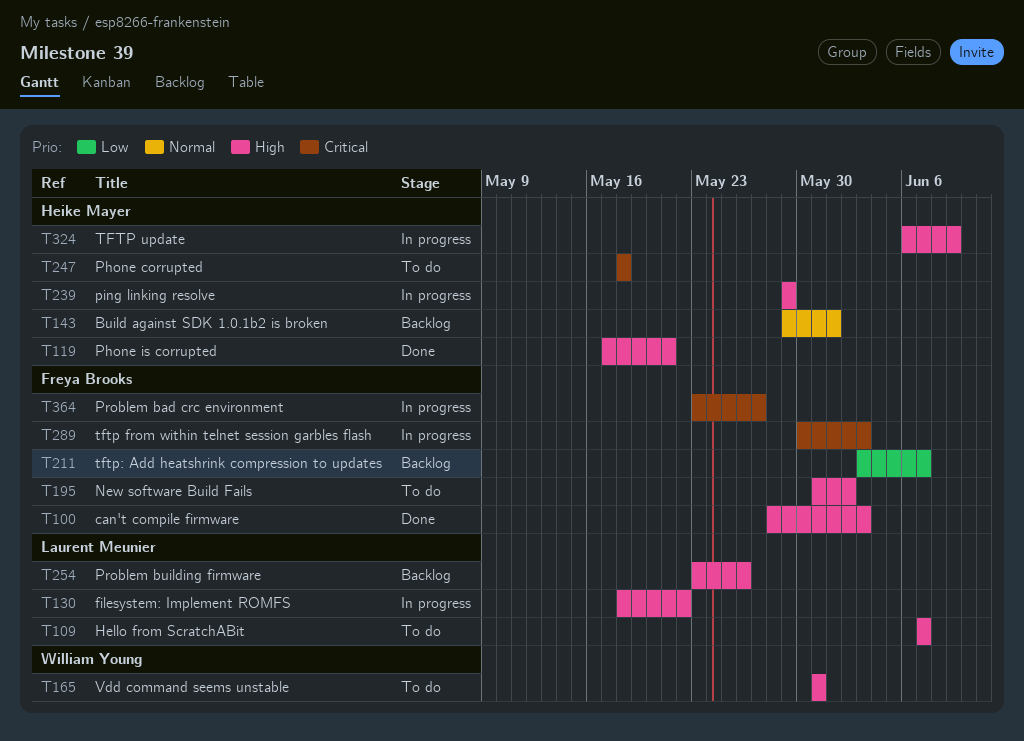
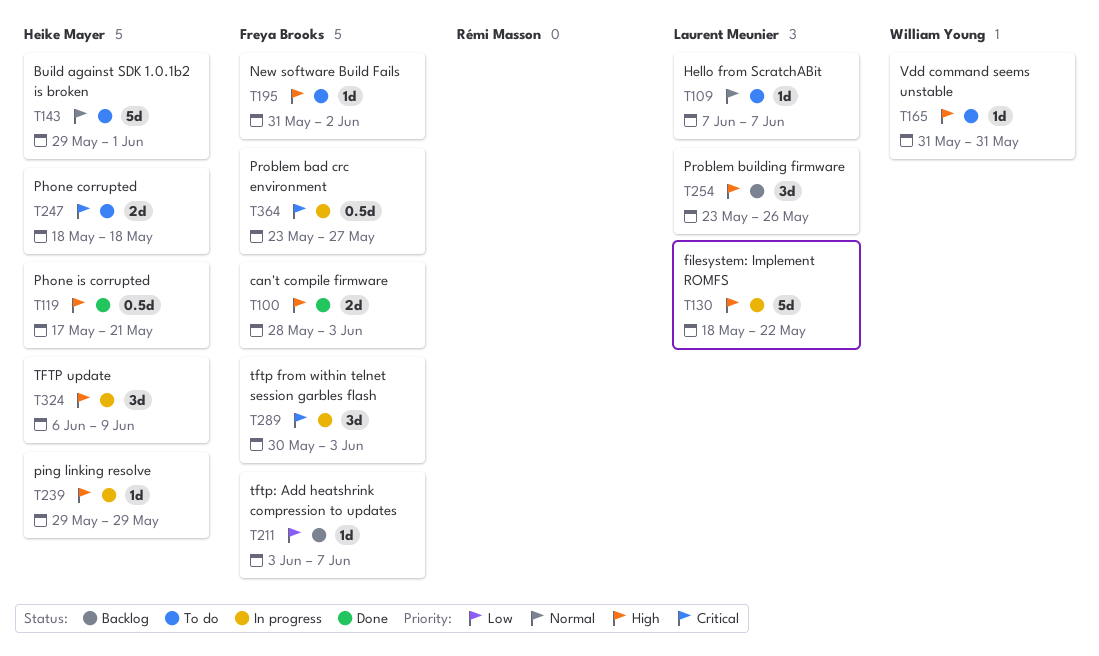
T109, priority: High -> Normal
T143, status: Backlog -> To do

